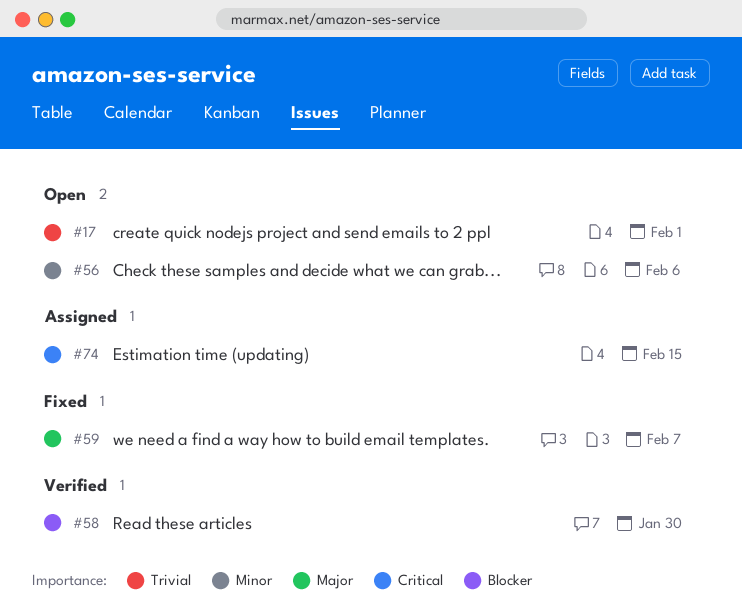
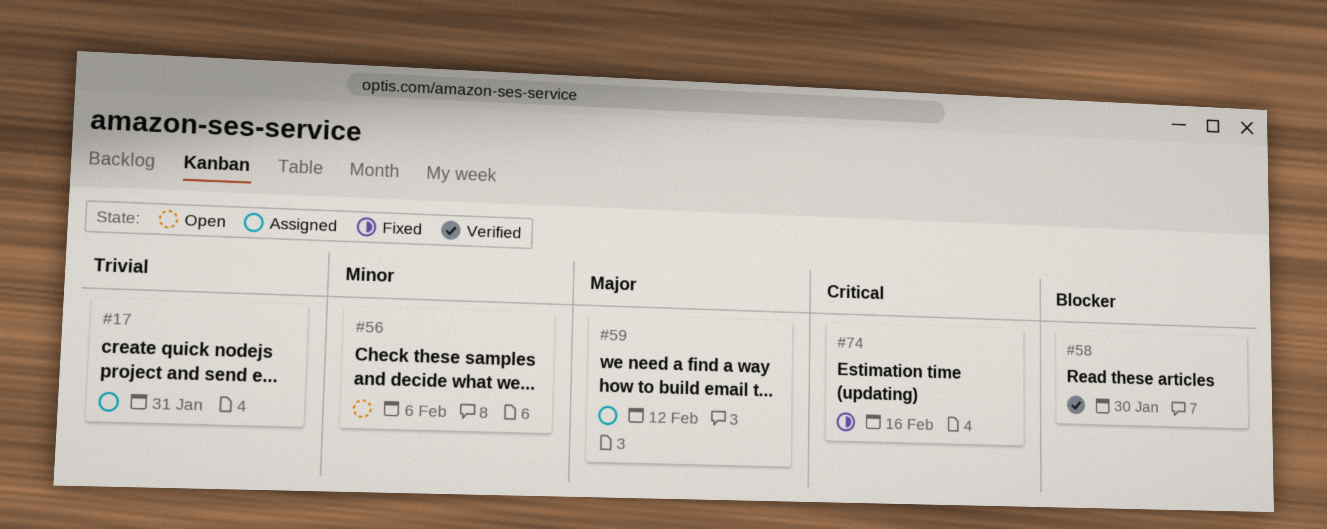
#17, status: Open -> Assigned
#17, due: Feb 1 -> Jan 31
#59, status: Fixed -> Assigned
#59, due: Feb 7 -> Feb 12
#74, status: Assigned -> Fixed
#74, due: Feb 15 -> Feb 16

